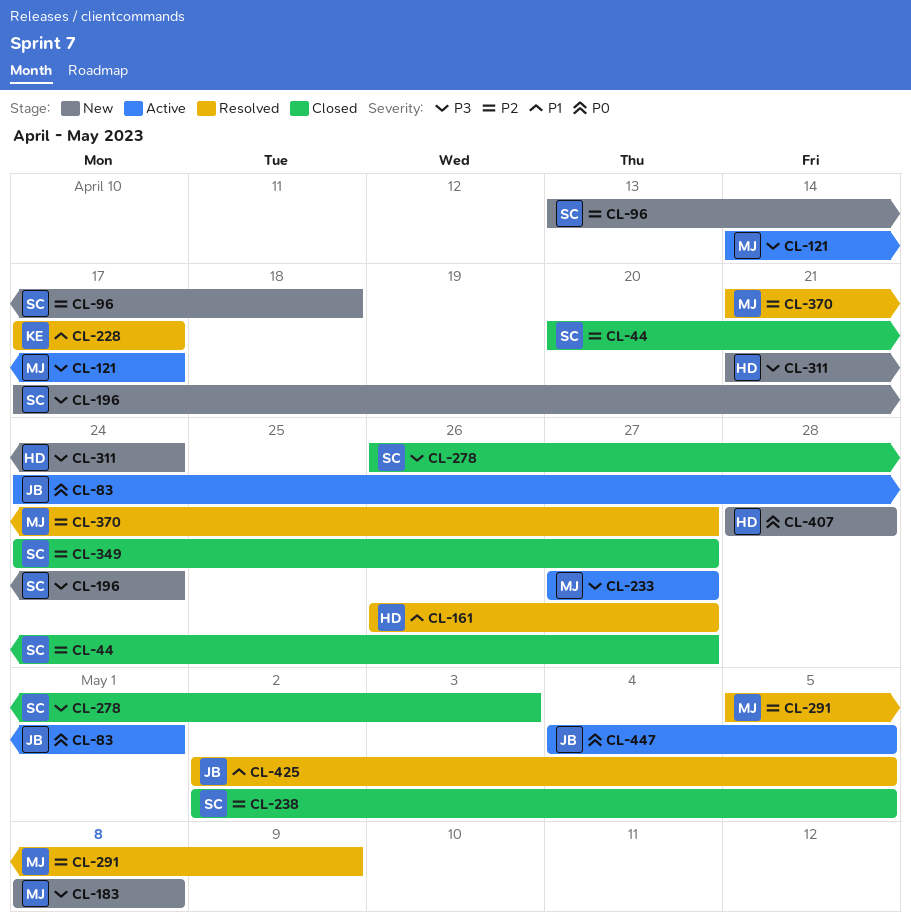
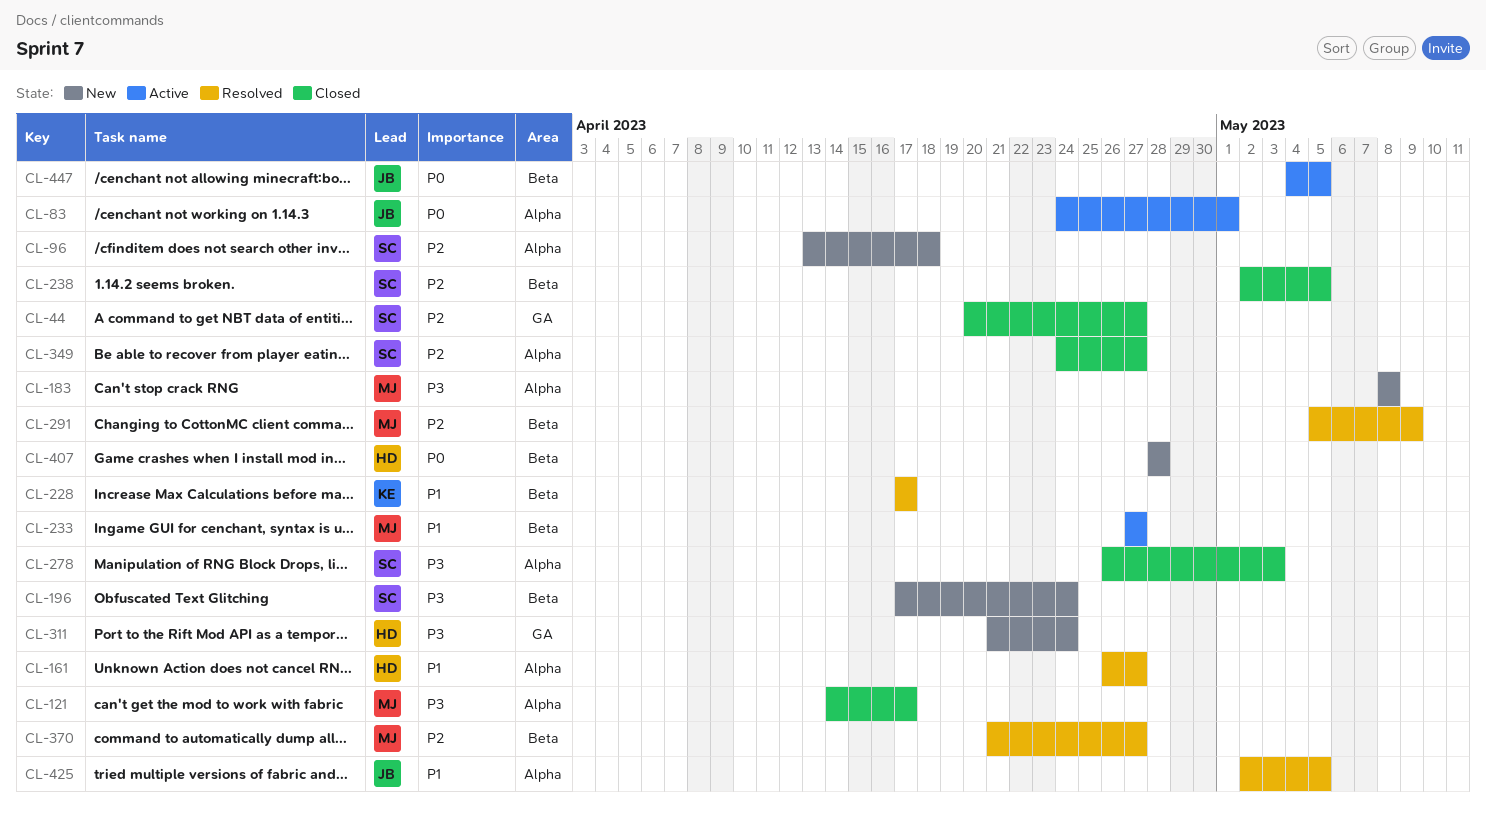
CL-121, status: Active -> Closed
CL-233, priority: P3 -> P1

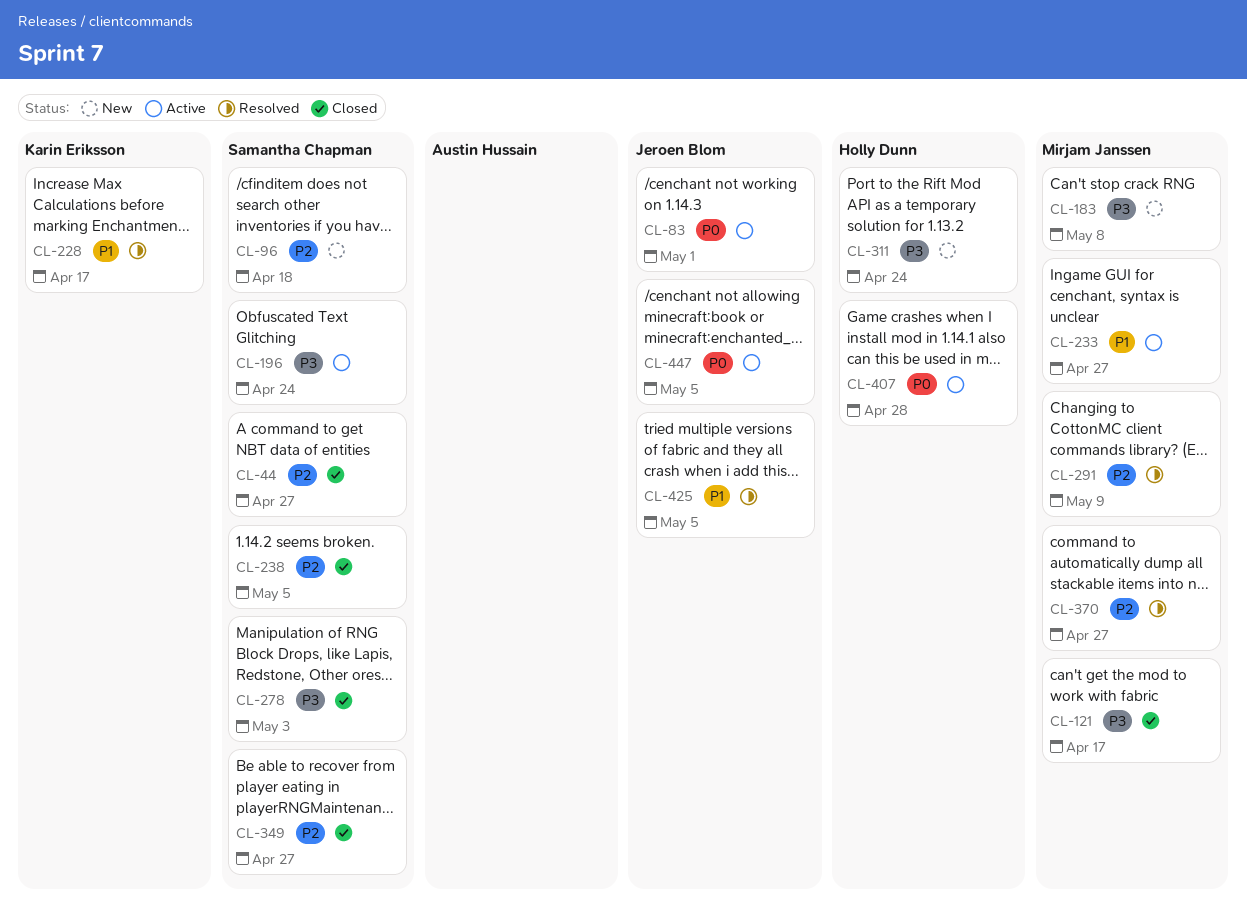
CL-161: present -> none
CL-196, status: New -> Active
CL-407, status: New -> Active

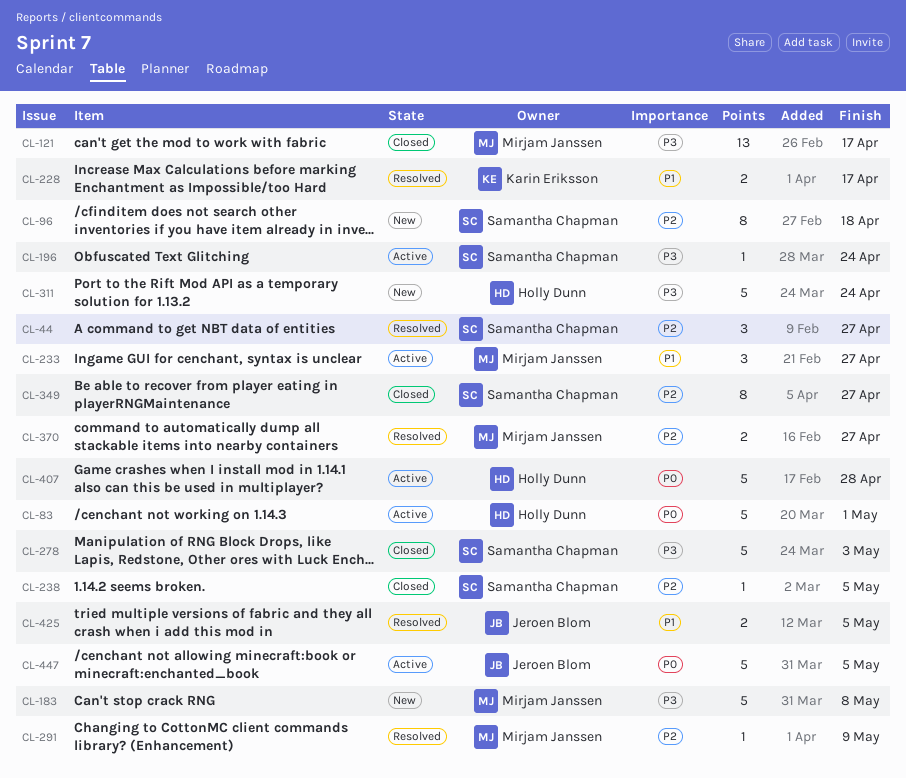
CL-44, status: Closed -> Resolved
CL-83, owner: Jeroen Blom -> Holly Dunn

